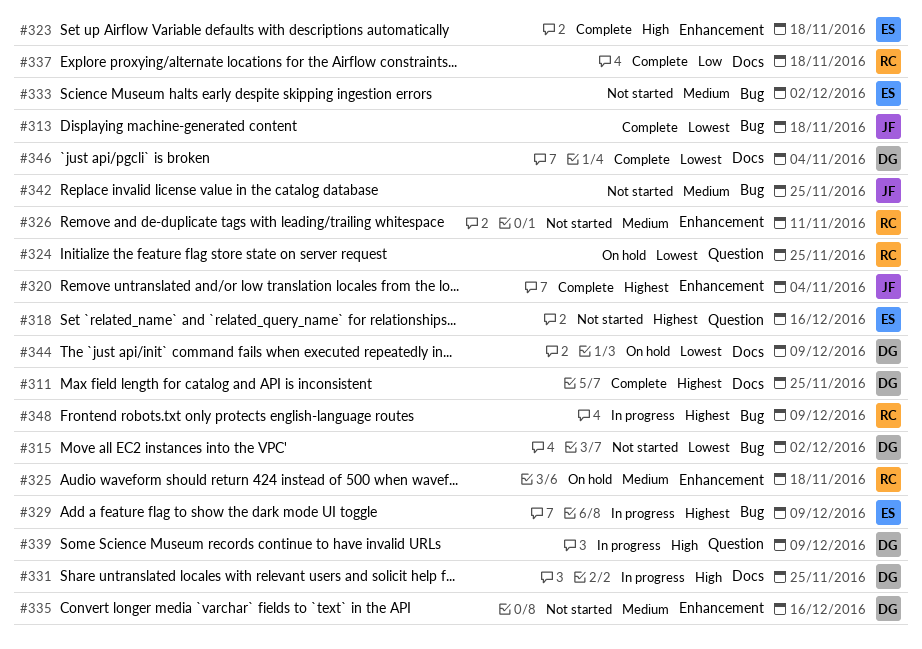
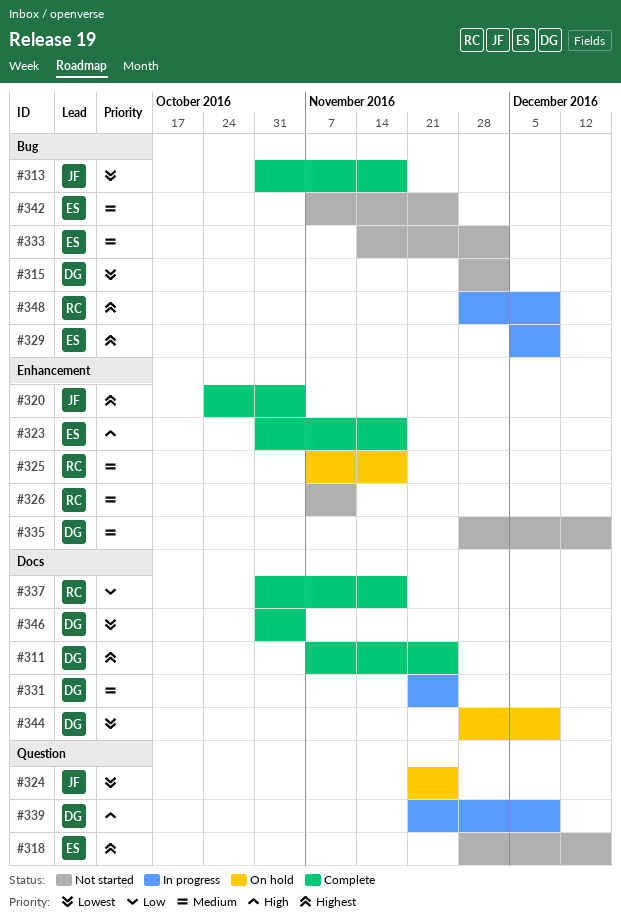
#324, owner: RC -> JF
#331, priority: High -> Medium
#342, owner: JF -> ES

